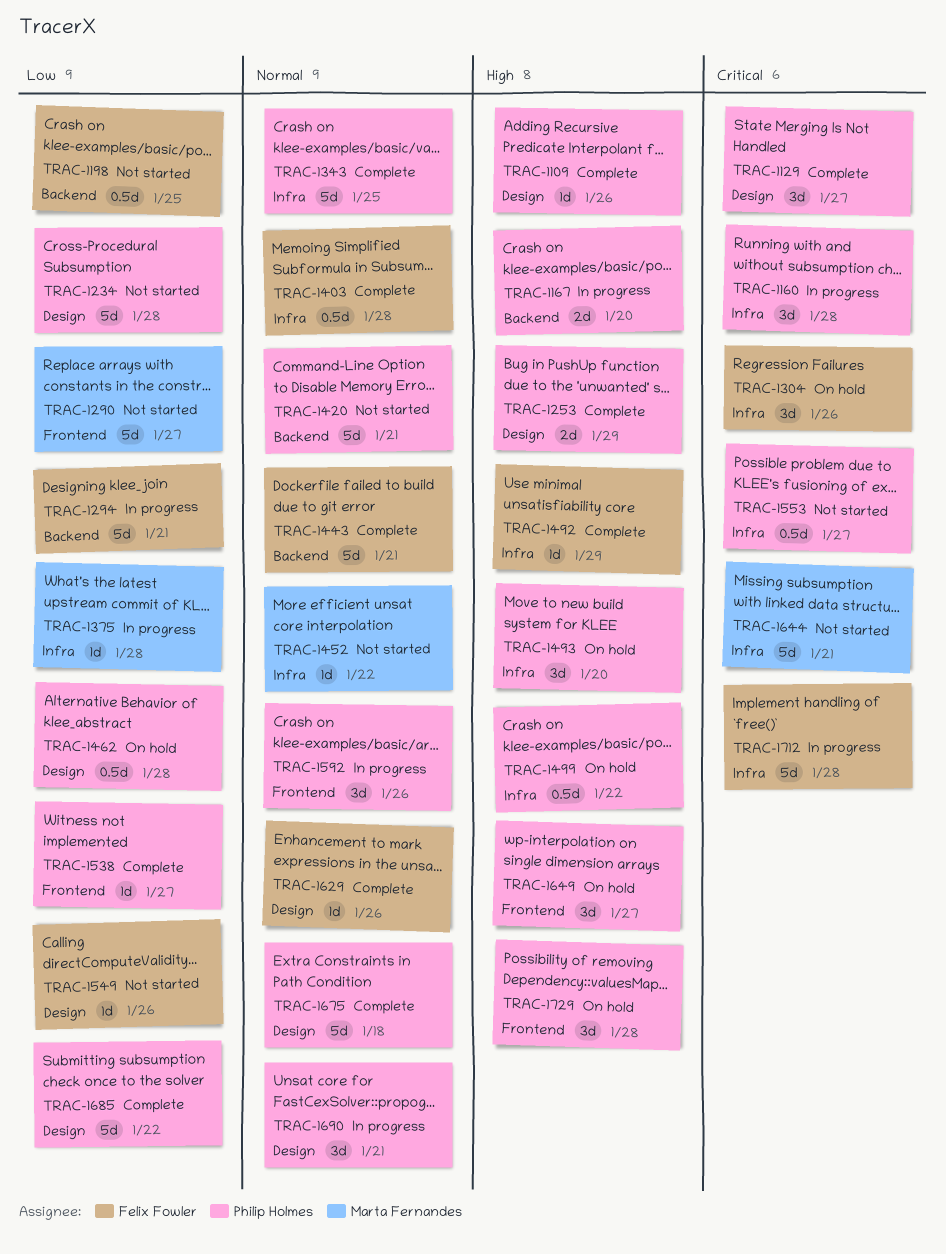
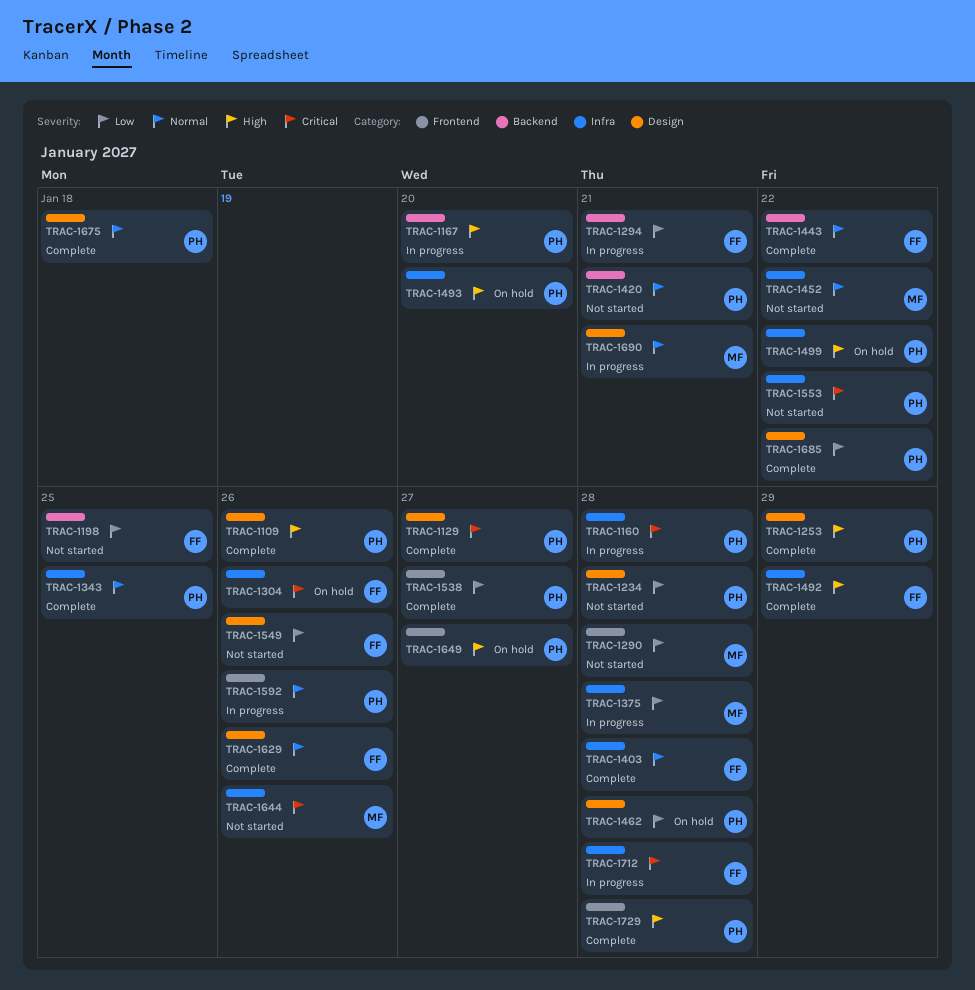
TRAC-1290, due: Jan 27 -> Jan 28
TRAC-1443, due: Jan 21 -> Jan 22
TRAC-1553, due: Jan 27 -> Jan 22
TRAC-1644, due: Jan 21 -> Jan 26
TRAC-1690, owner: Philip Holmes -> Marta Fernandes
TRAC-1729, status: On hold -> Complete

